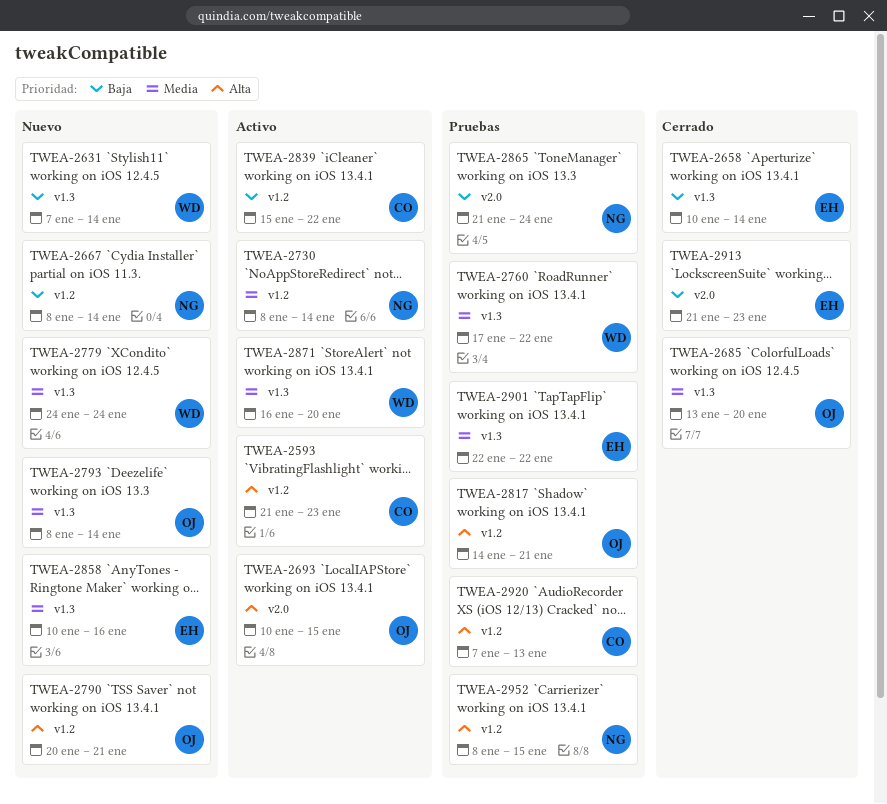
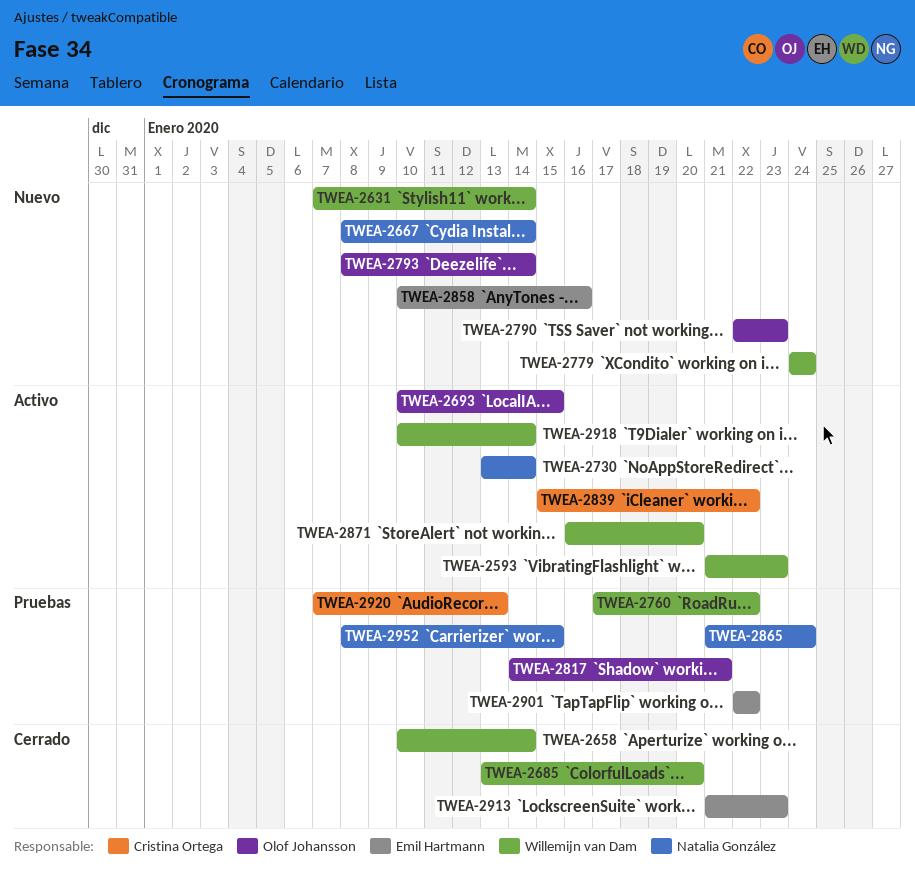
TWEA-2593, owner: Cristina Ortega -> Willemijn van Dam
TWEA-2658, owner: Emil Hartmann -> Willemijn van Dam
TWEA-2685, owner: Olof Johansson -> Willemijn van Dam
TWEA-2730, start: Jan 8 -> Jan 13
TWEA-2790, start: Jan 20 -> Jan 22
TWEA-2790, due: Jan 21 -> Jan 23
TWEA-2918: none -> present

